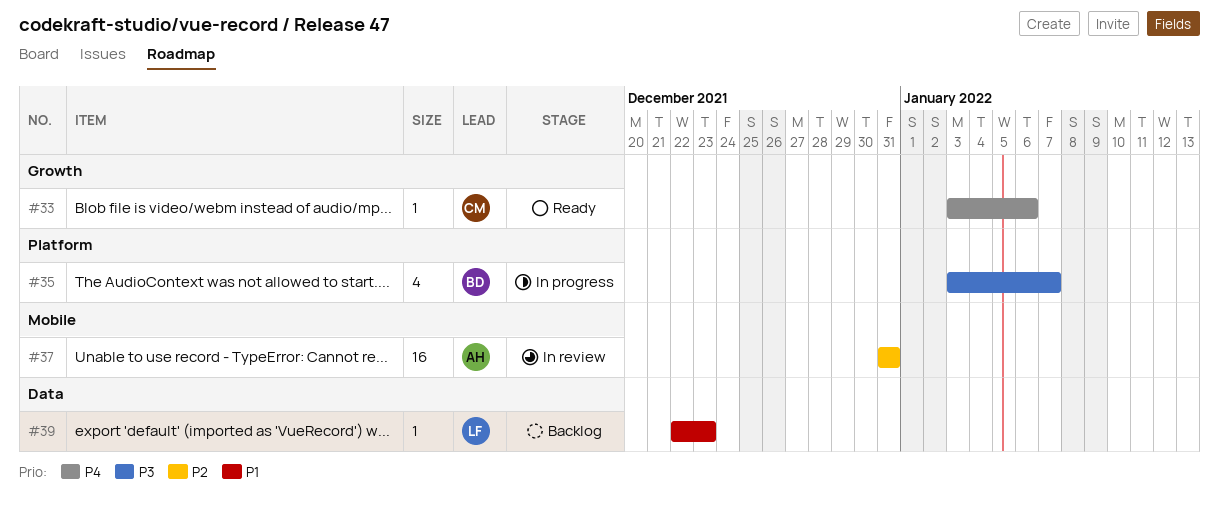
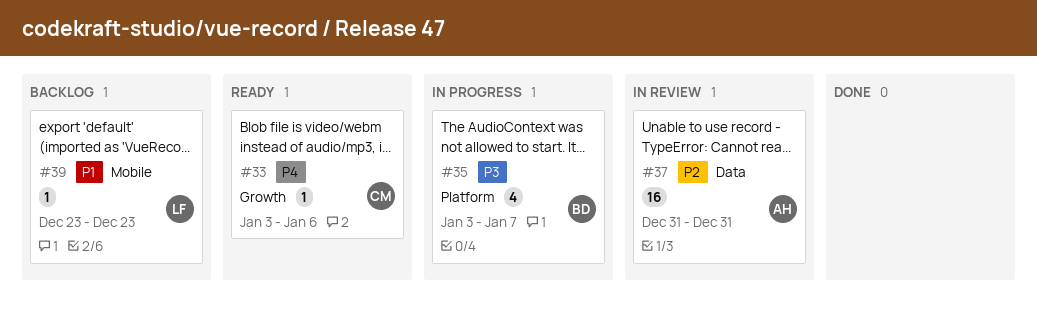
#37, label: Mobile -> Data
#39, label: Data -> Mobile
#39, start: Dec 22 -> Dec 23

